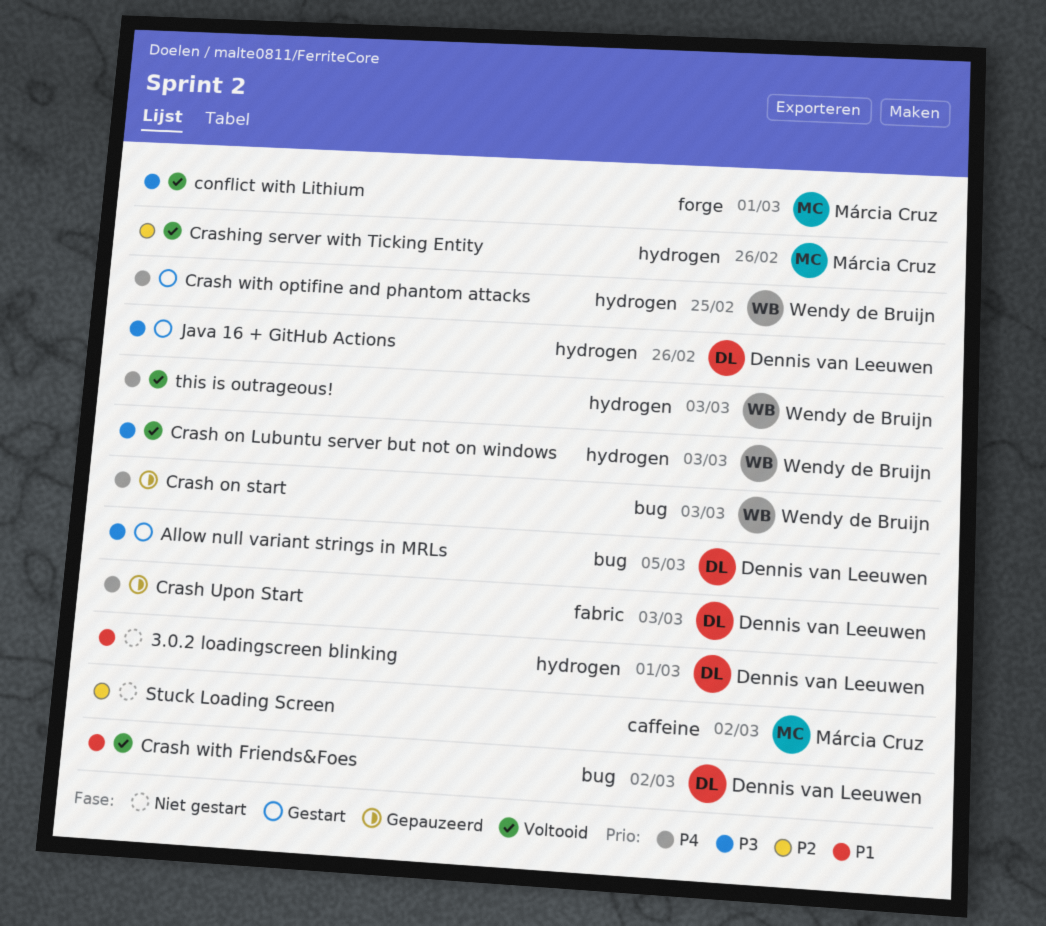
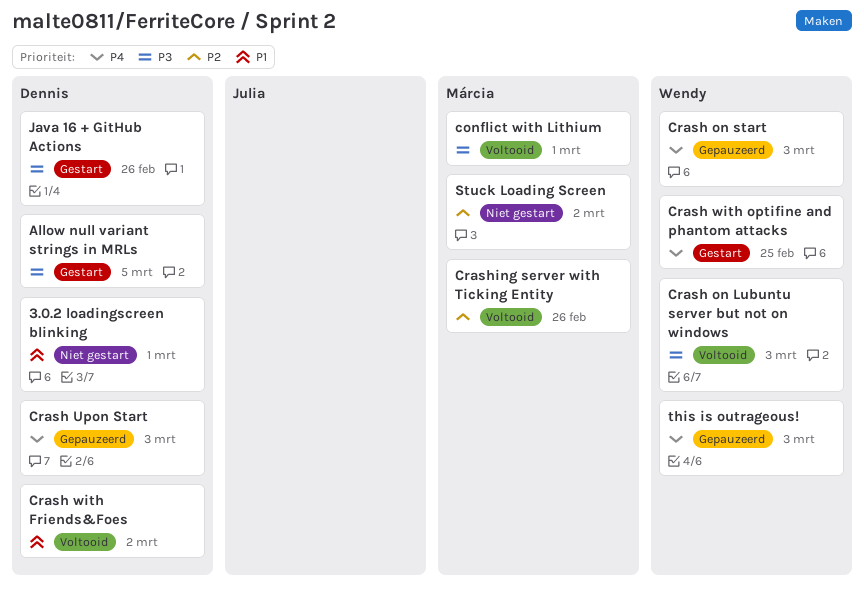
this is outrageous!, status: Voltooid -> Gepauzeerd

